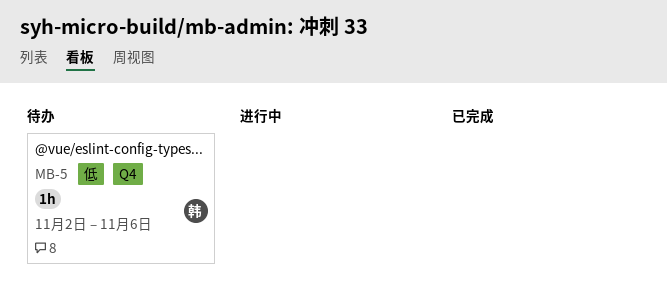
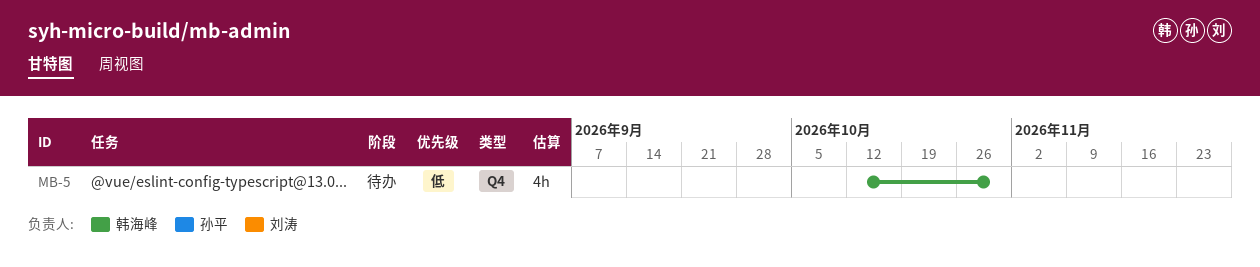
MB-5, estimate: 1h -> 4h
MB-5, start: Nov 2 -> Oct 12
MB-5, due: Nov 6 -> Oct 30

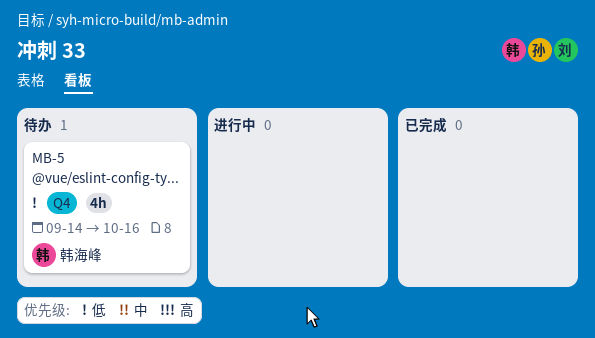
MB-5, start: Oct 12 -> Sep 14
MB-5, due: Oct 30 -> Oct 16

